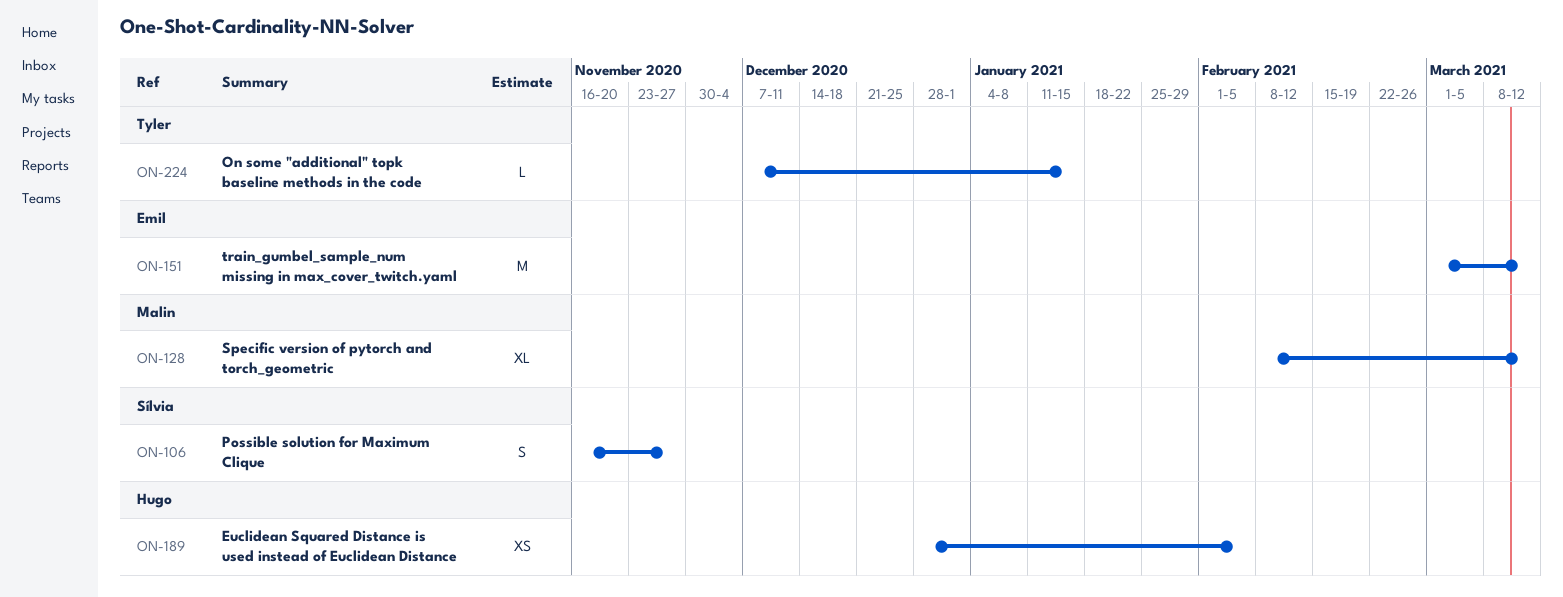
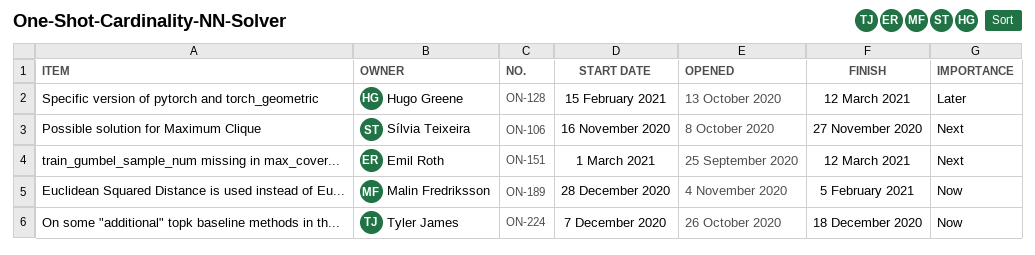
ON-128, owner: Malin Fredriksson -> Hugo Greene
ON-128, start: Feb 8 -> Feb 15
ON-189, owner: Hugo Greene -> Malin Fredriksson
ON-224, due: Jan 15 -> Dec 18

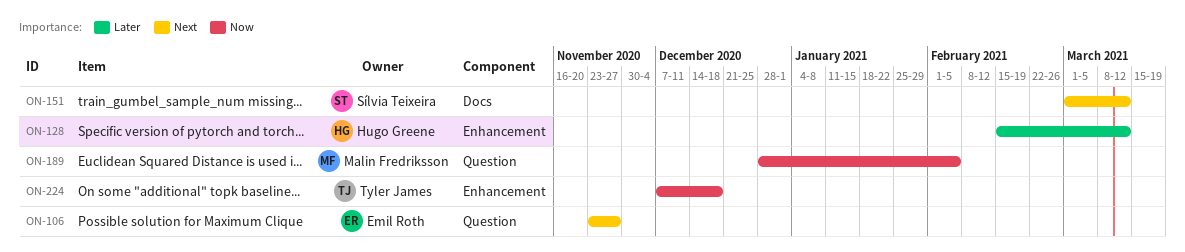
ON-106, owner: Sílvia Teixeira -> Emil Roth
ON-106, start: Nov 16 -> Nov 23
ON-151, owner: Emil Roth -> Sílvia Teixeira

